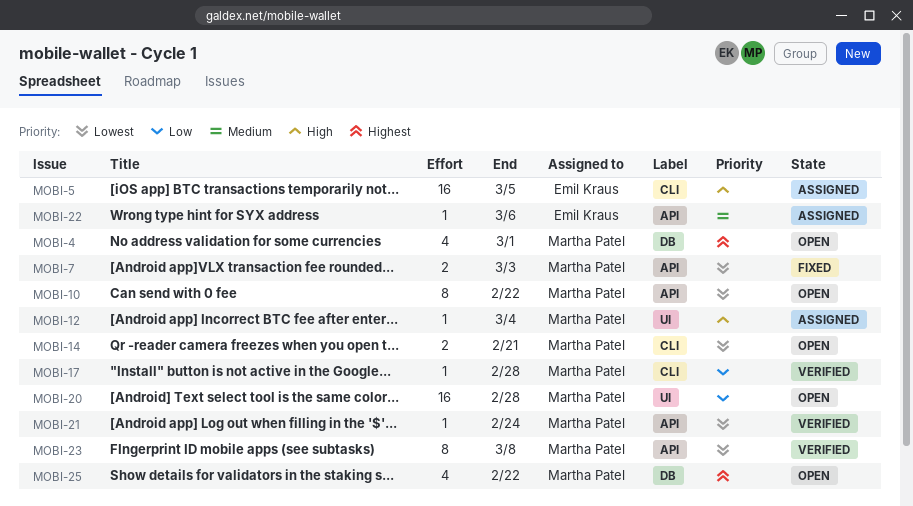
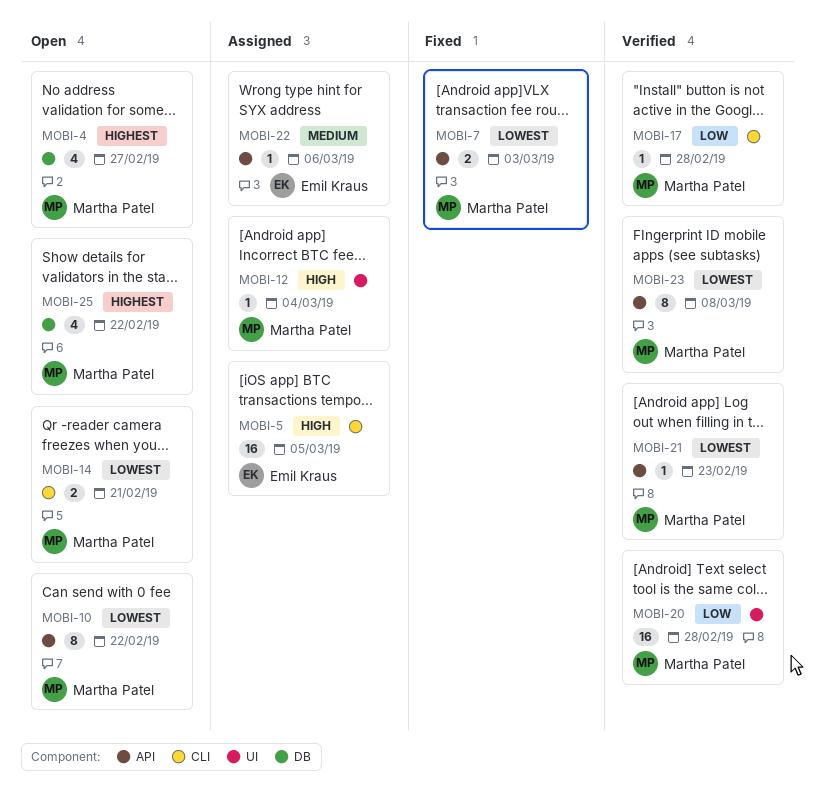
MOBI-4, due: Mar 1 -> Feb 27
MOBI-20, status: Open -> Verified
MOBI-21, due: Feb 24 -> Feb 23

